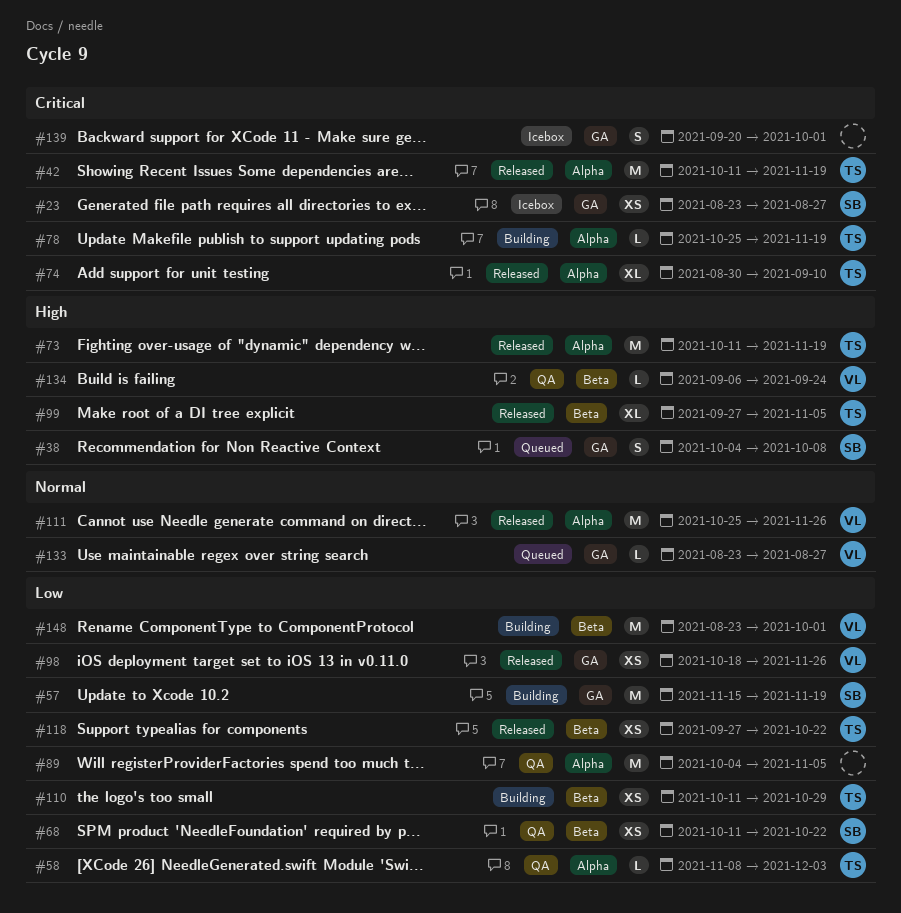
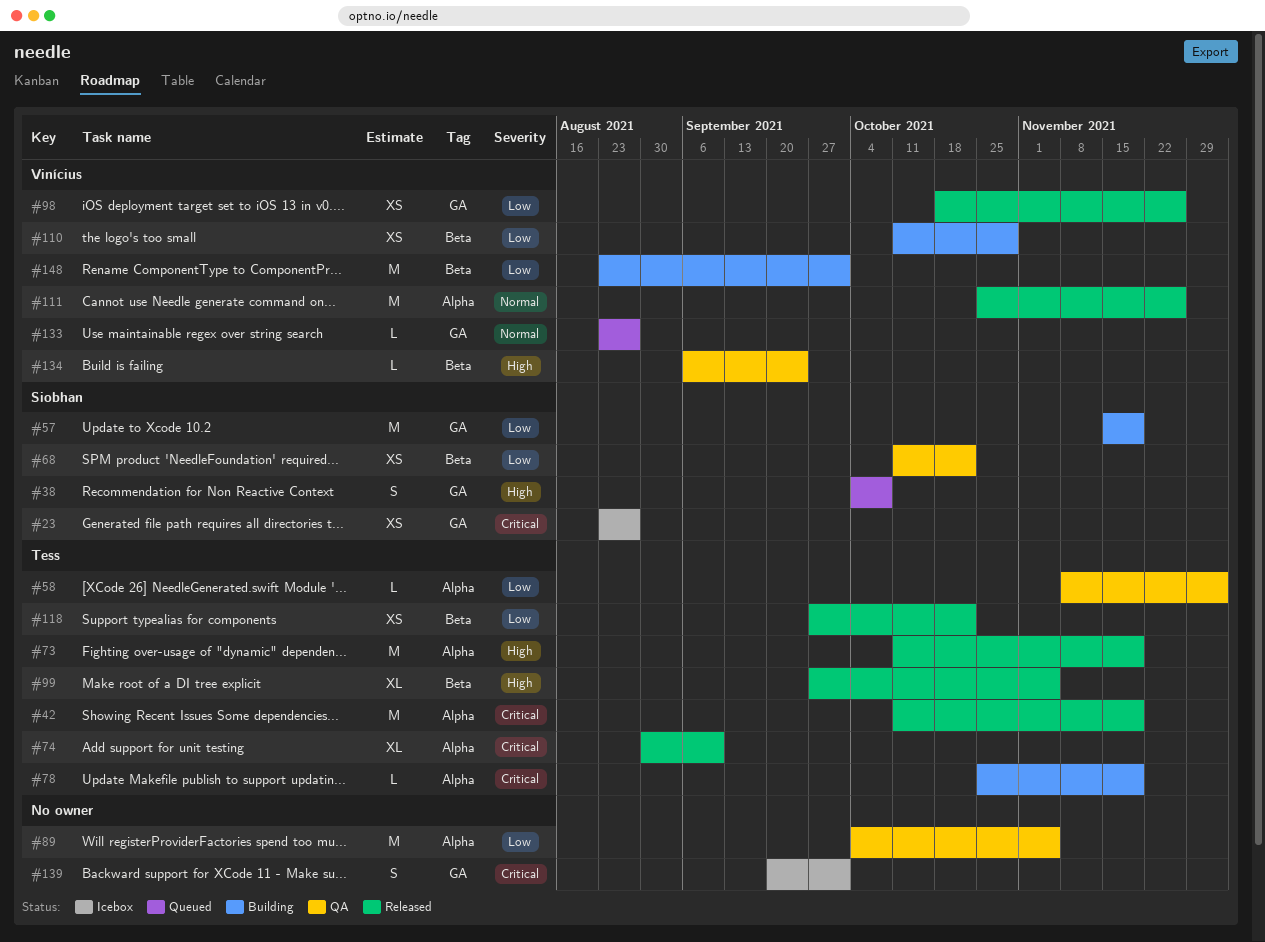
#110, owner: Tess -> Vinícius

